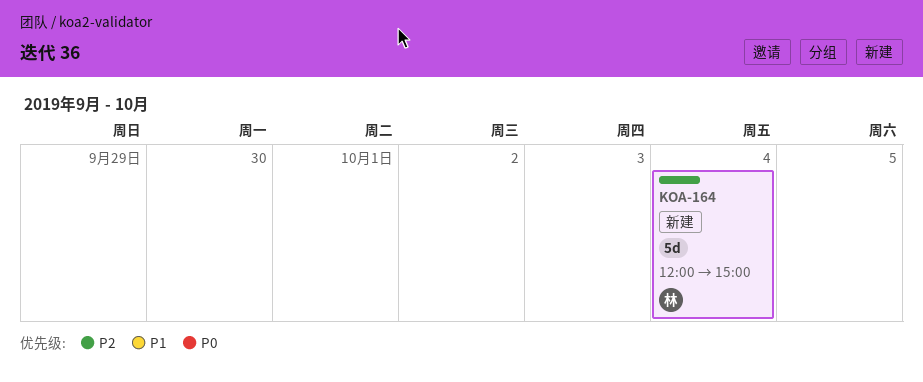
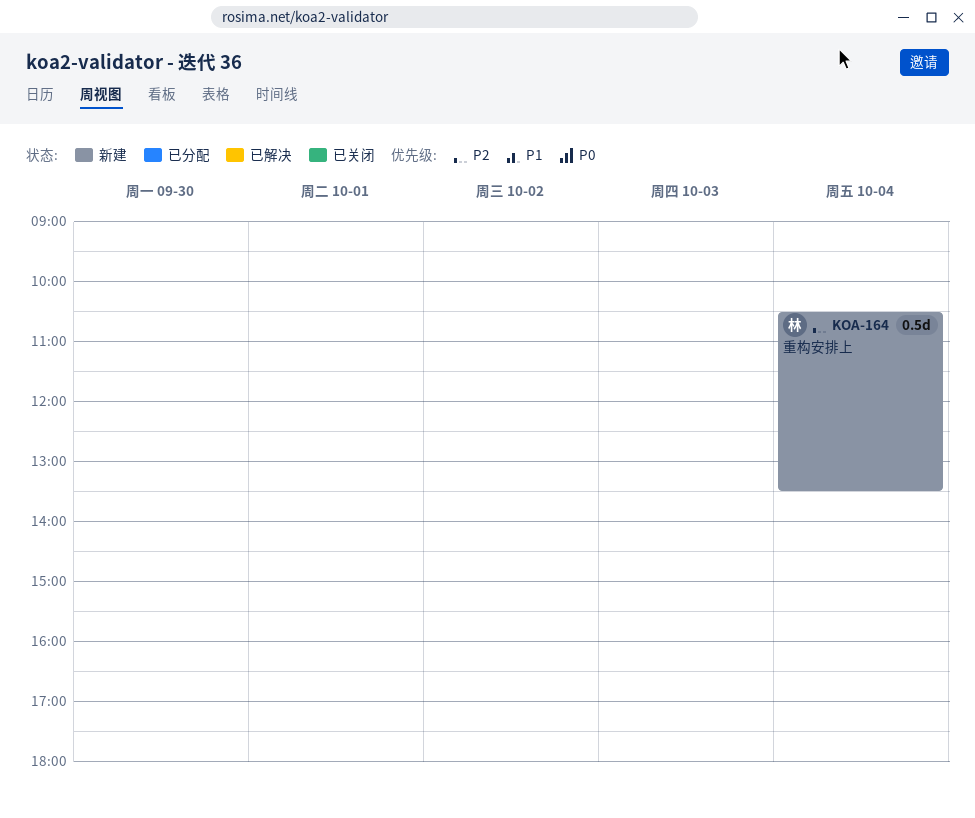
KOA-164, estimate: 5d -> 0.5d
KOA-164, begins: 12:00 -> 10:30
KOA-164, ends: 15:00 -> 13:30

